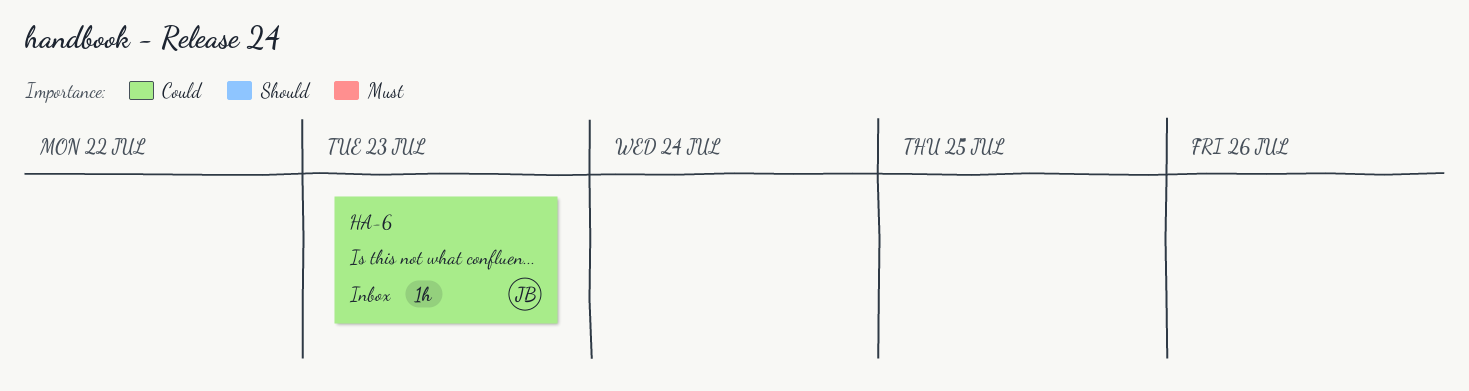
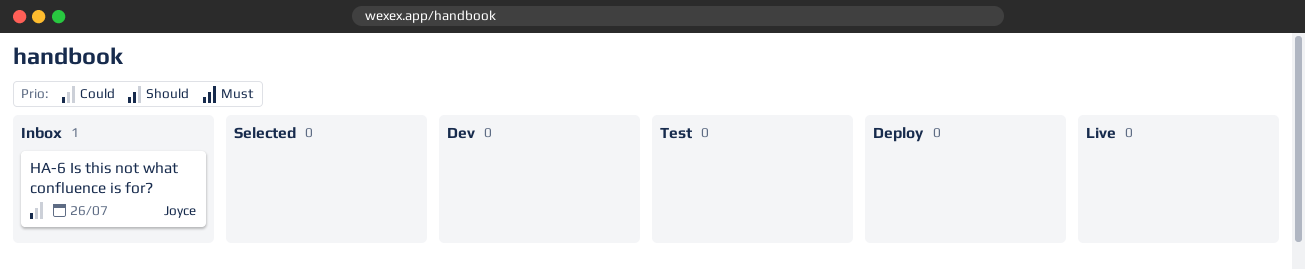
HA-6, due: Jul 23 -> Jul 26

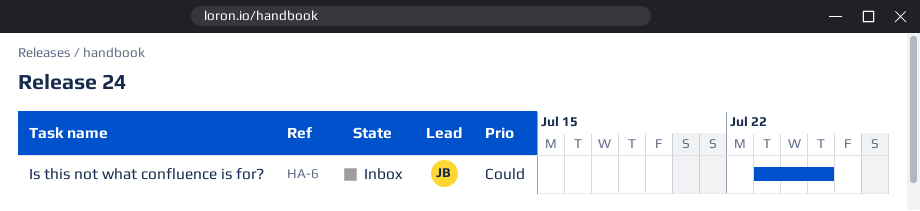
HA-6, due: Jul 26 -> Jul 25

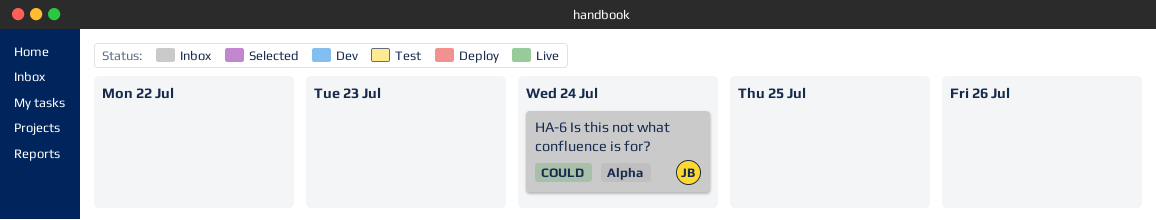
HA-6, due: Jul 25 -> Jul 24

